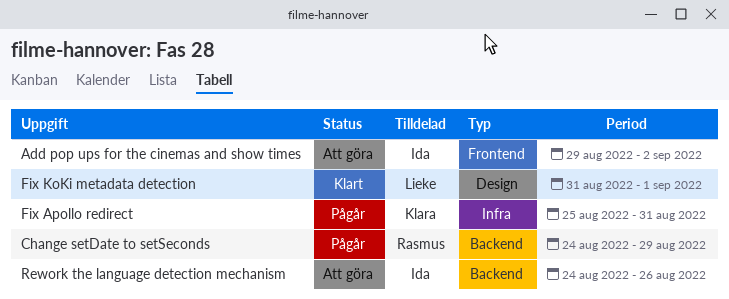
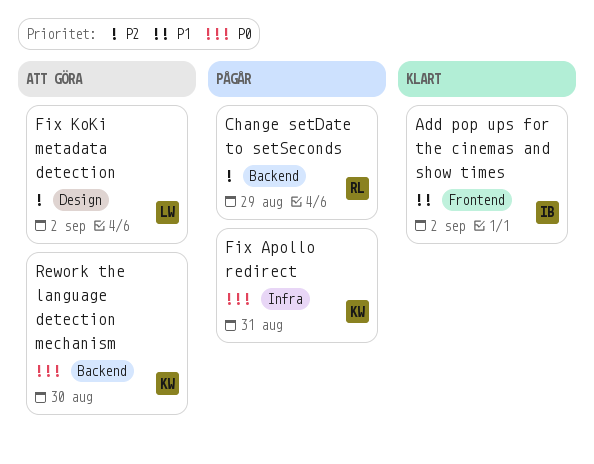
Add pop ups for the cinemas and show times, status: Att göra -> Klart
Fix KoKi metadata detection, status: Klart -> Att göra
Fix KoKi metadata detection, due: Sep 1 -> Sep 2
Rework the language detection mechanism, owner: Ida -> Klara
Rework the language detection mechanism, due: Aug 26 -> Aug 30

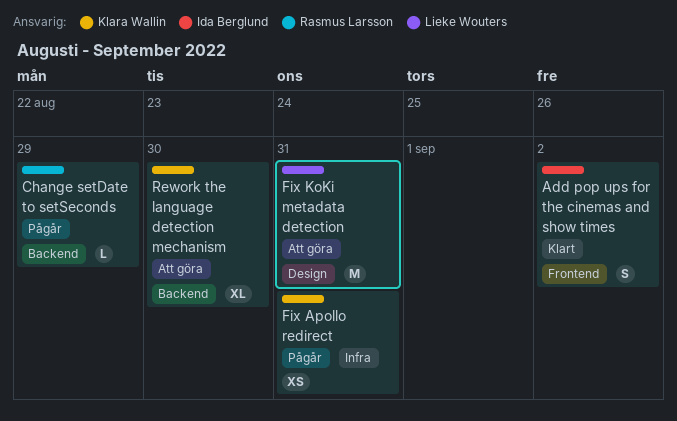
Fix KoKi metadata detection, due: Sep 2 -> Aug 31

